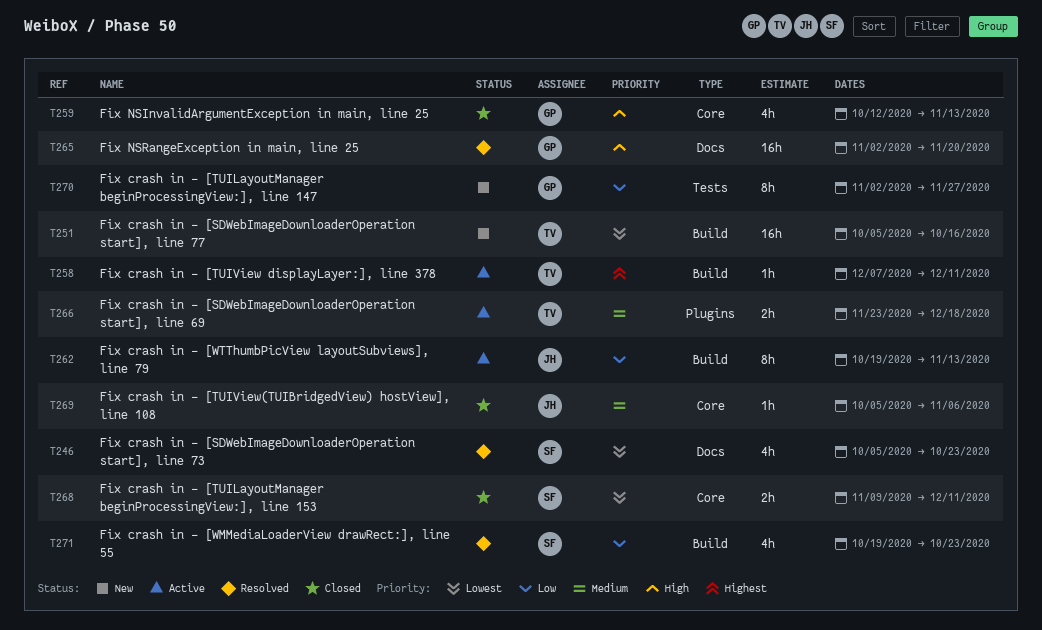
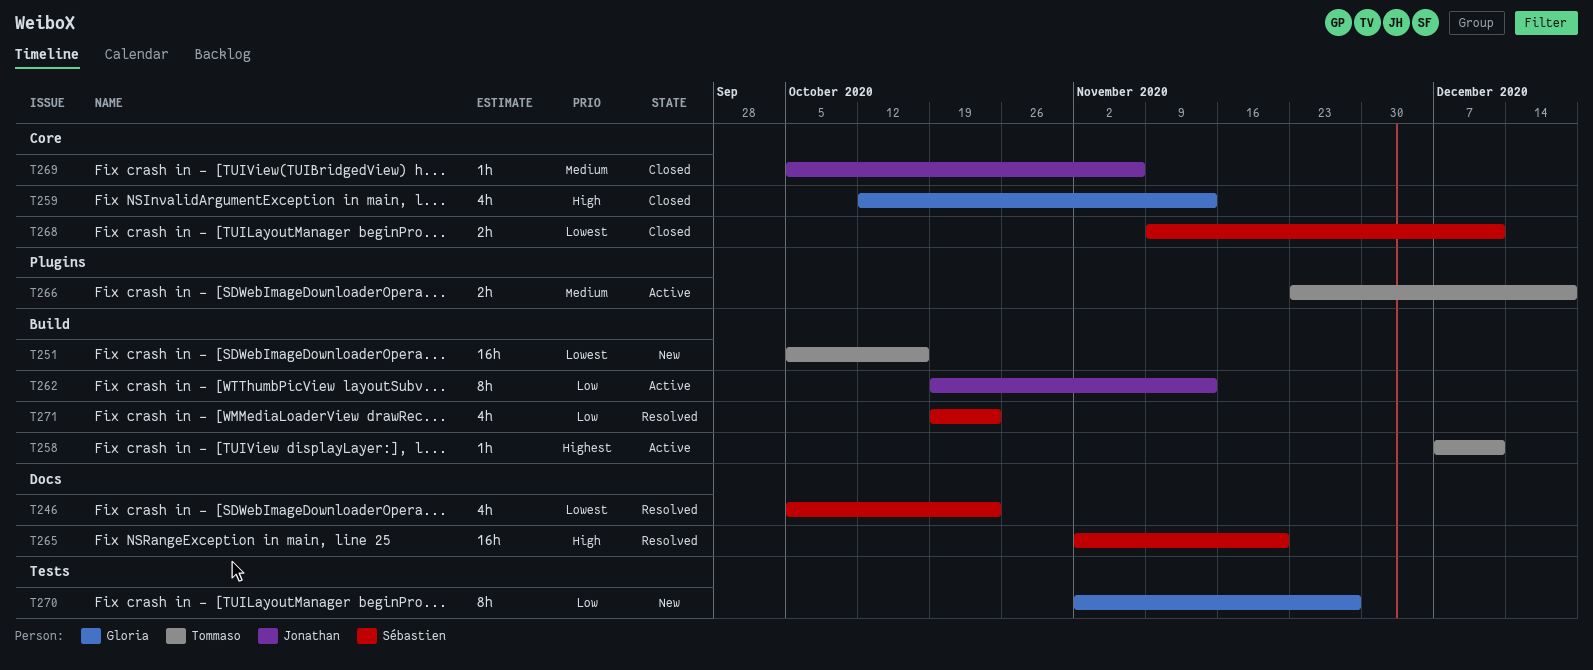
T265, owner: Gloria -> Sébastien

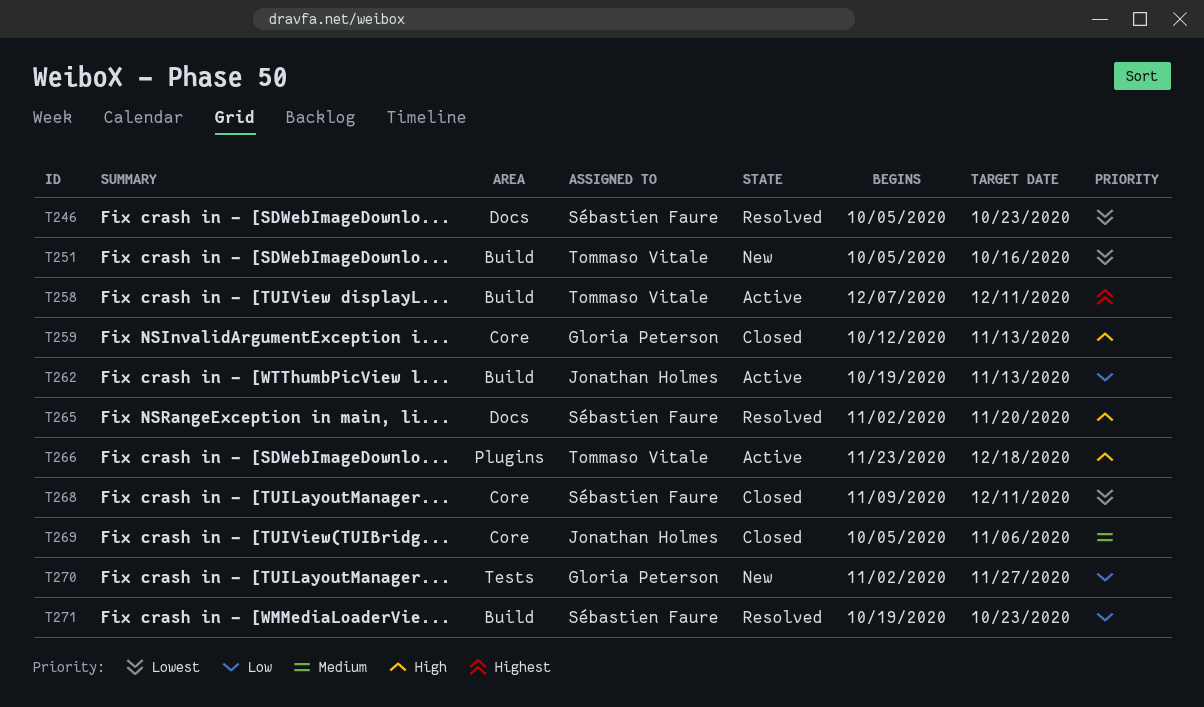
T266, priority: Medium -> High

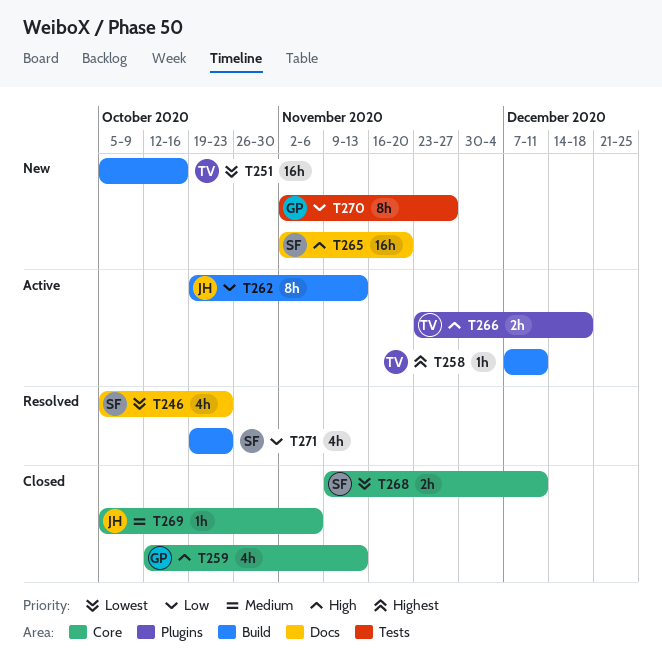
T265, status: Resolved -> New

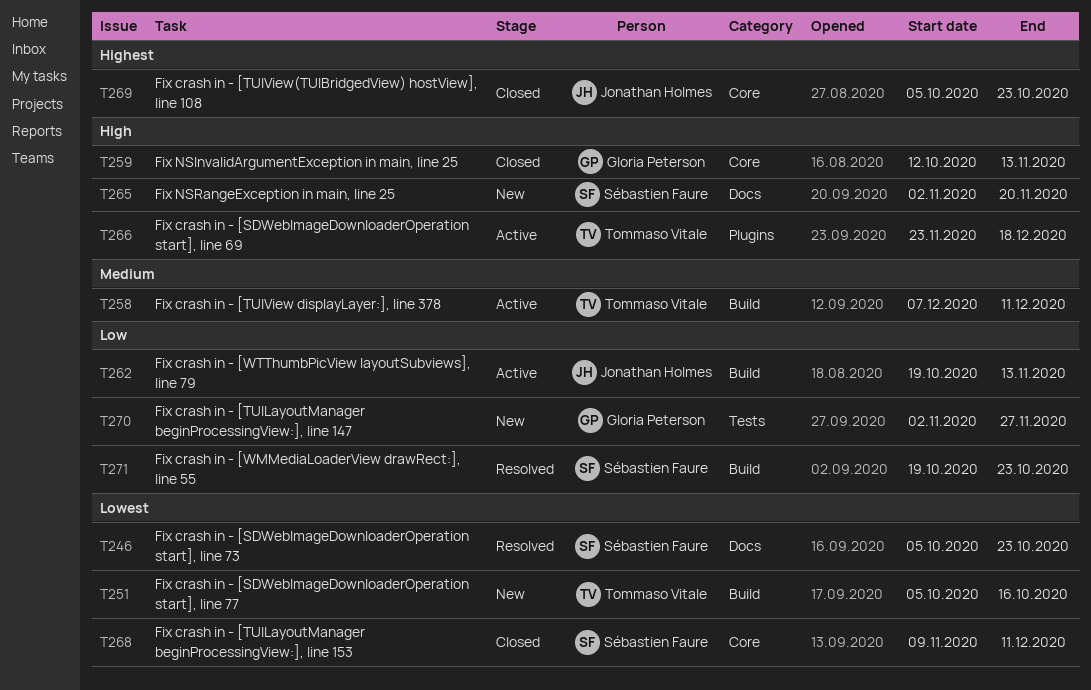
T258, priority: Highest -> Medium
T269, priority: Medium -> Highest
T269, due: Nov 6 -> Oct 23

